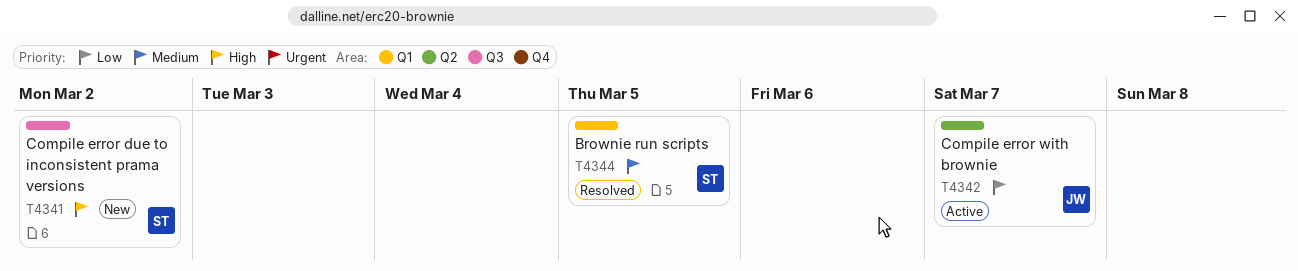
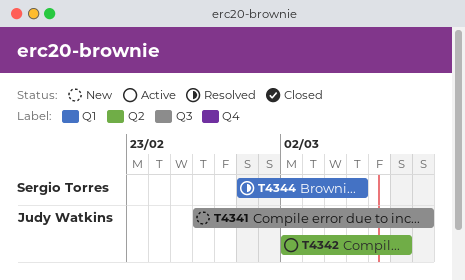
T4341, owner: Sergio Torres -> Judy Watkins
T4341, due: Mar 2 -> Mar 8

